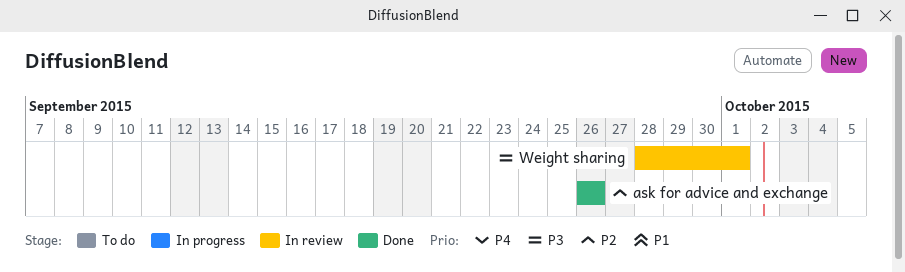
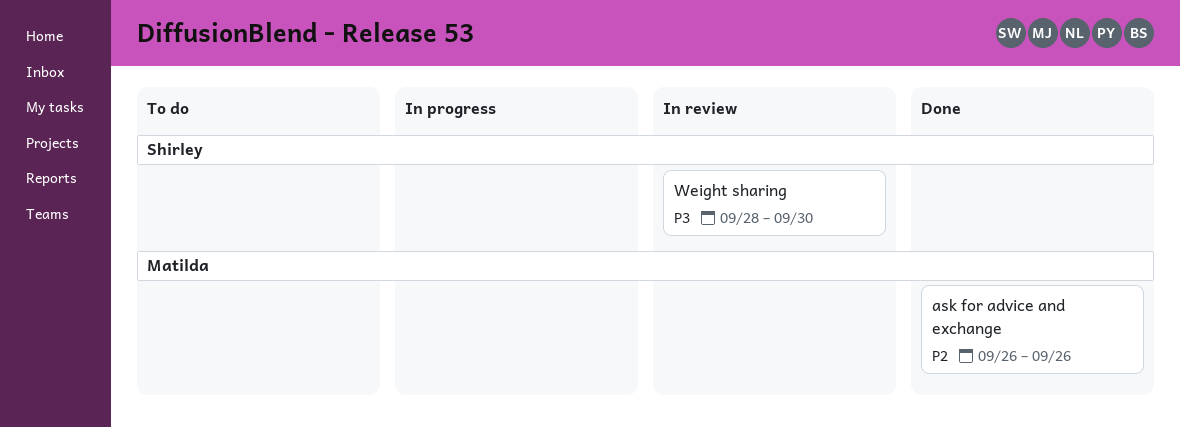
Weight sharing, due: Oct 1 -> Sep 30

